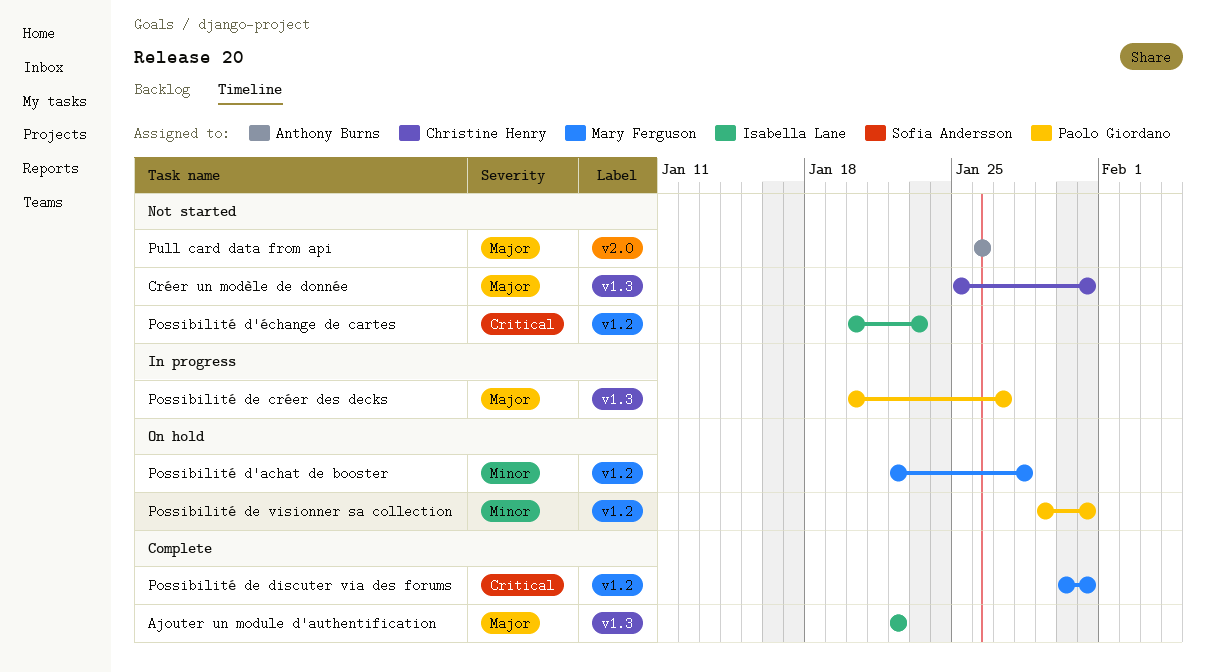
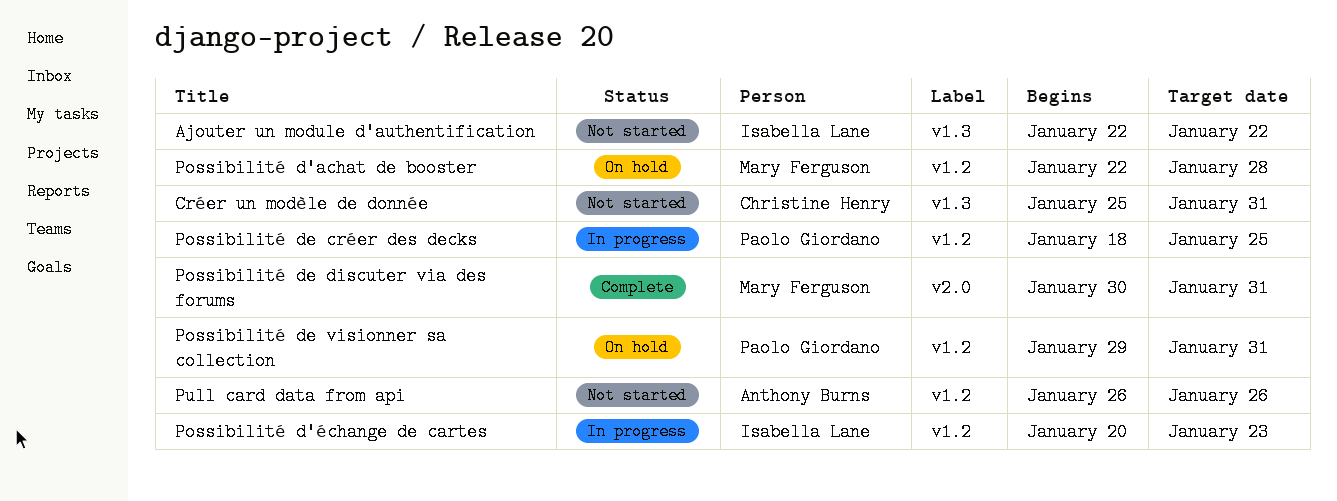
Ajouter un module d'authentification, status: Complete -> Not started
Possibilité d'échange de cartes, status: Not started -> In progress
Possibilité de créer des decks, label: v1.3 -> v1.2
Possibilité de créer des decks, start: Jan 20 -> Jan 18
Possibilité de créer des decks, due: Jan 27 -> Jan 25
Possibilité de discuter via des forums, label: v1.2 -> v2.0
Pull card data from api, label: v2.0 -> v1.2

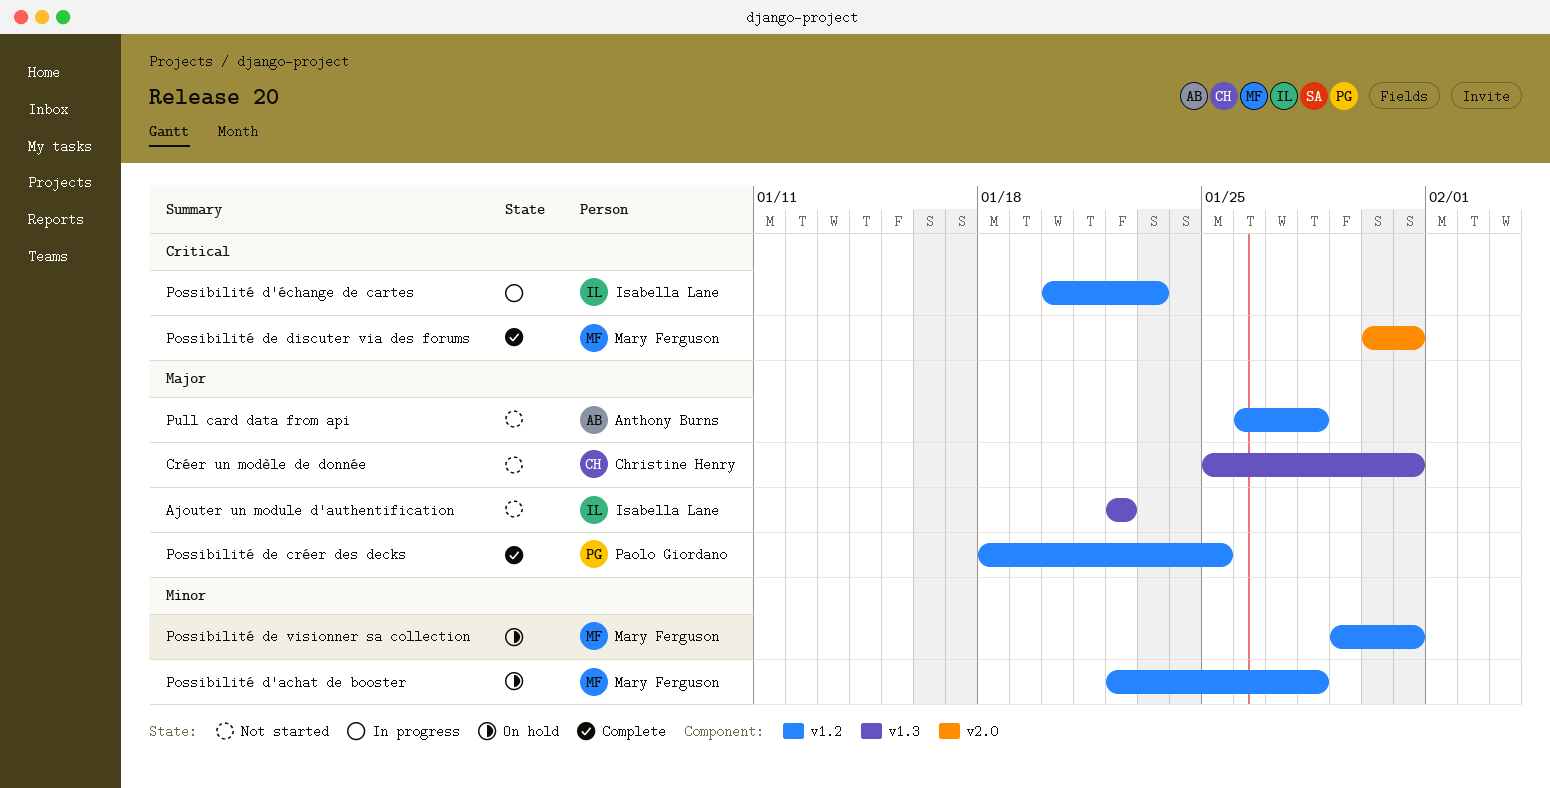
Possibilité de créer des decks, status: In progress -> Complete
Possibilité de visionner sa collection, owner: Paolo Giordano -> Mary Ferguson
Pull card data from api, due: Jan 26 -> Jan 28

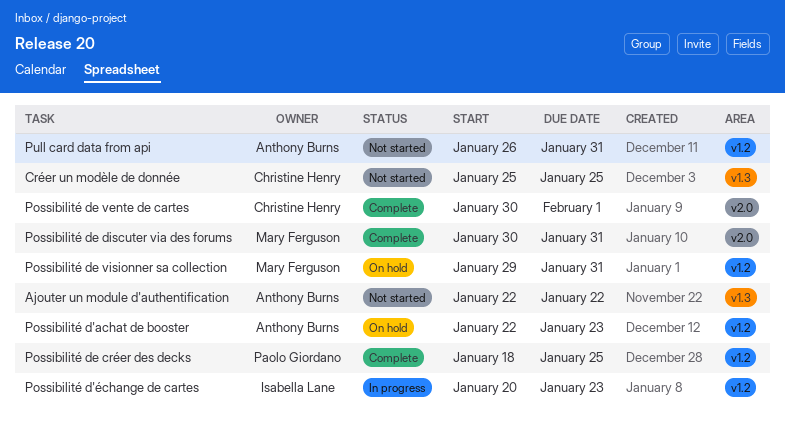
Ajouter un module d'authentification, owner: Isabella Lane -> Anthony Burns
Créer un modèle de donnée, due: Jan 31 -> Jan 25
Possibilité d'achat de booster, owner: Mary Ferguson -> Anthony Burns
Possibilité d'achat de booster, due: Jan 28 -> Jan 23
Possibilité de vente de cartes: none -> present
Pull card data from api, due: Jan 28 -> Jan 31

